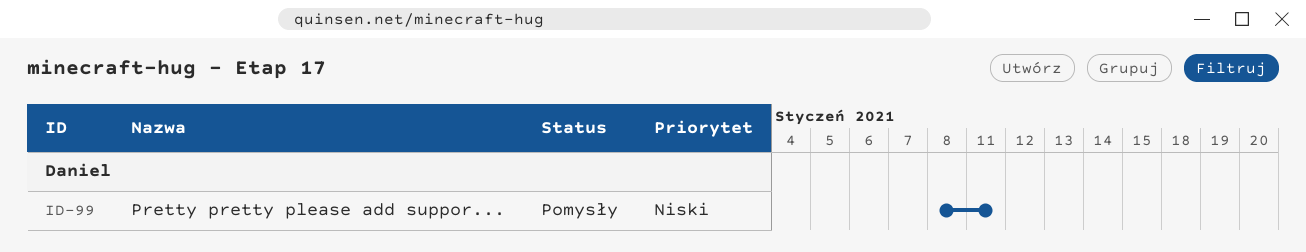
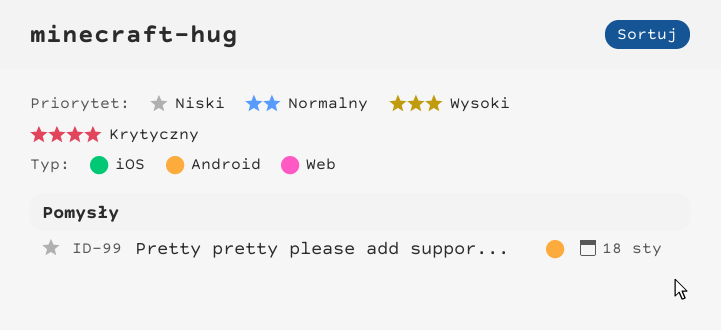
ID-99, due: Jan 11 -> Jan 18

